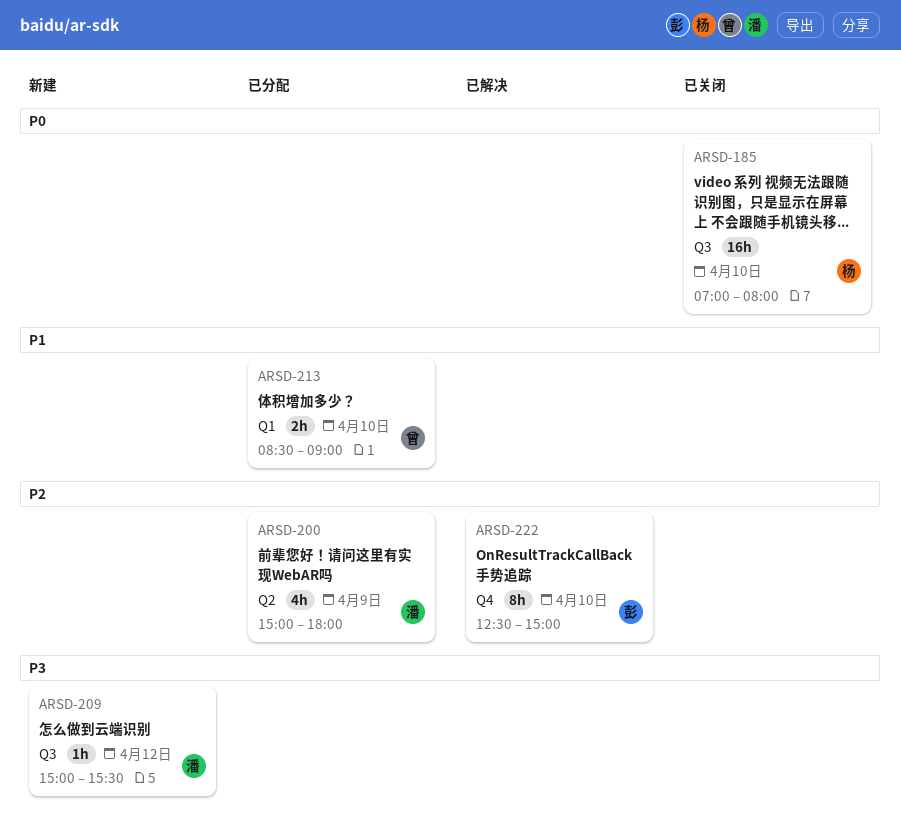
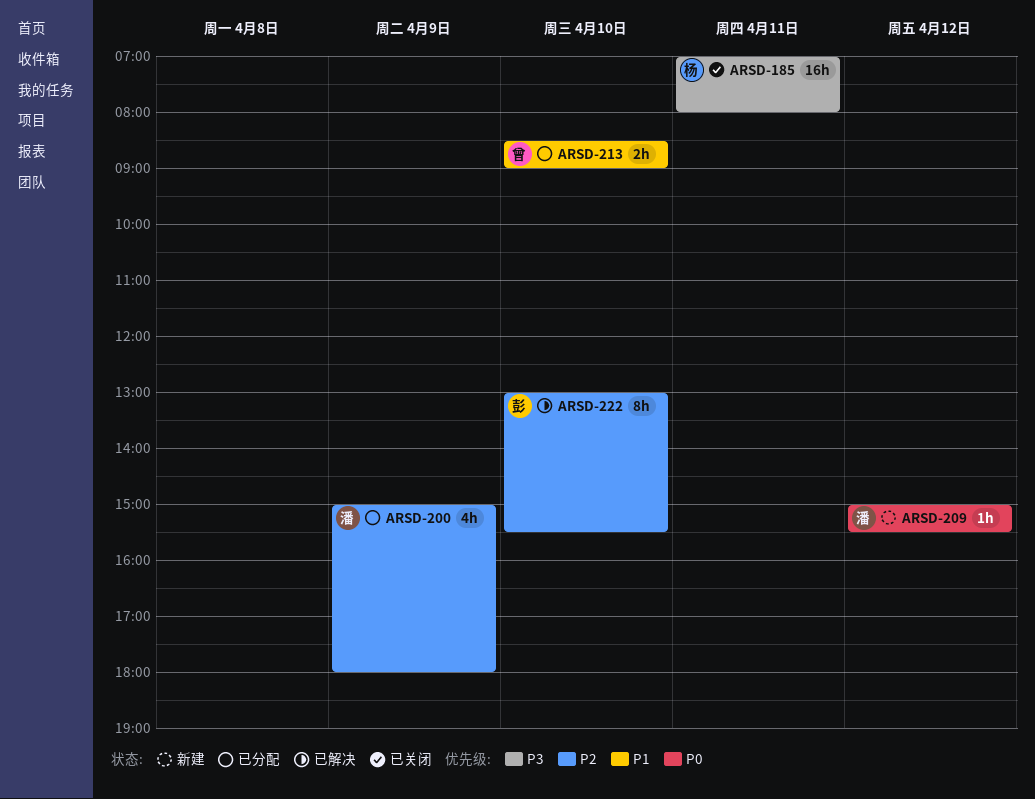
ARSD-185, priority: P0 -> P3
ARSD-185, day: Apr 10 -> Apr 11
ARSD-209, priority: P3 -> P0
ARSD-222, begins: 12:30 -> 13:00
ARSD-222, ends: 15:00 -> 15:30

